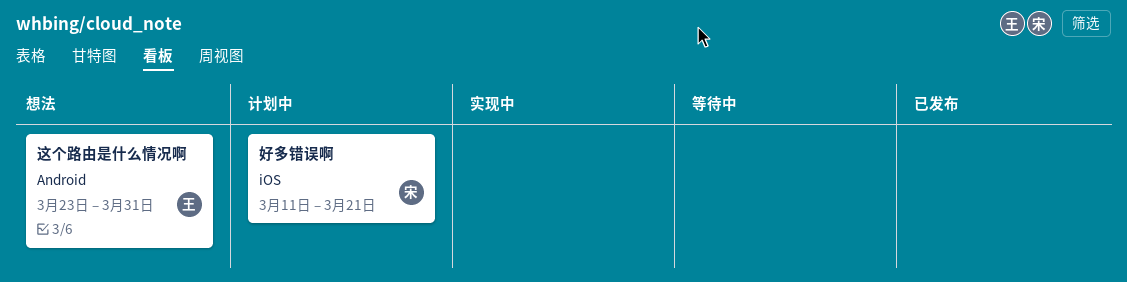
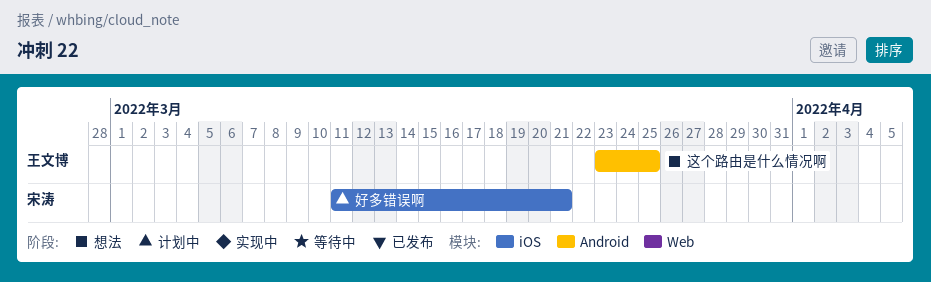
这个路由是什么情况啊, due: Mar 31 -> Mar 25

